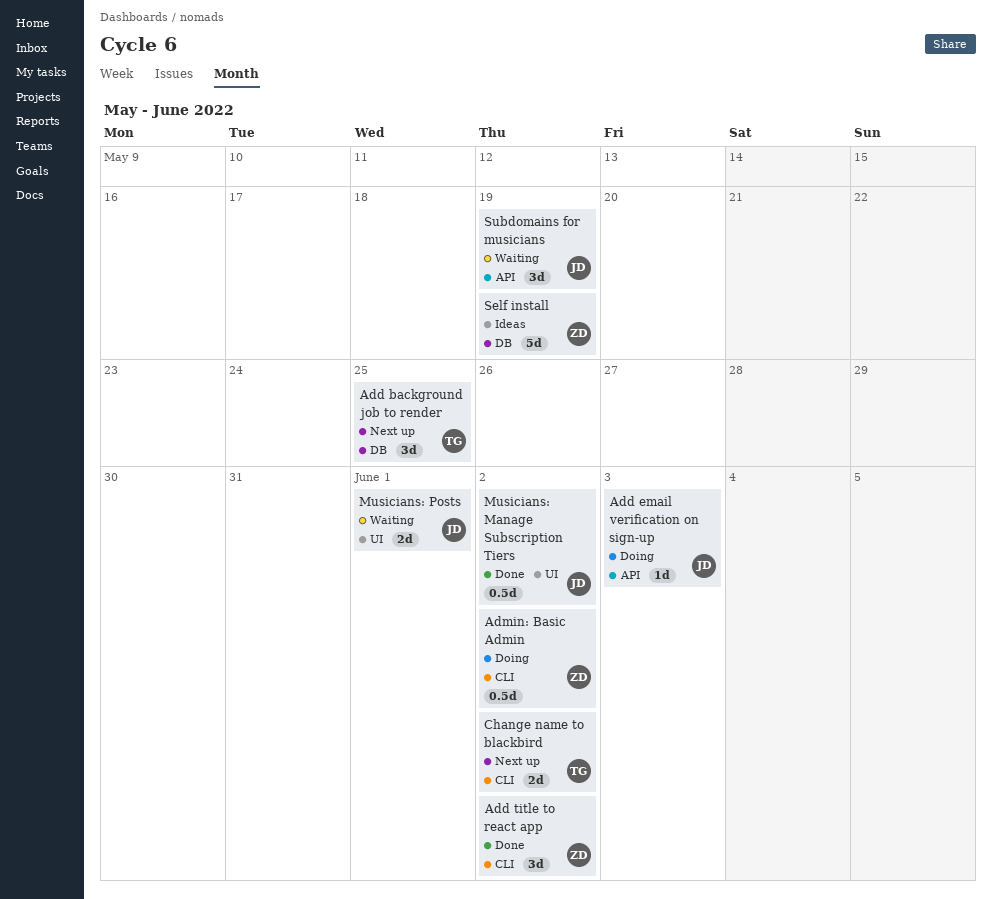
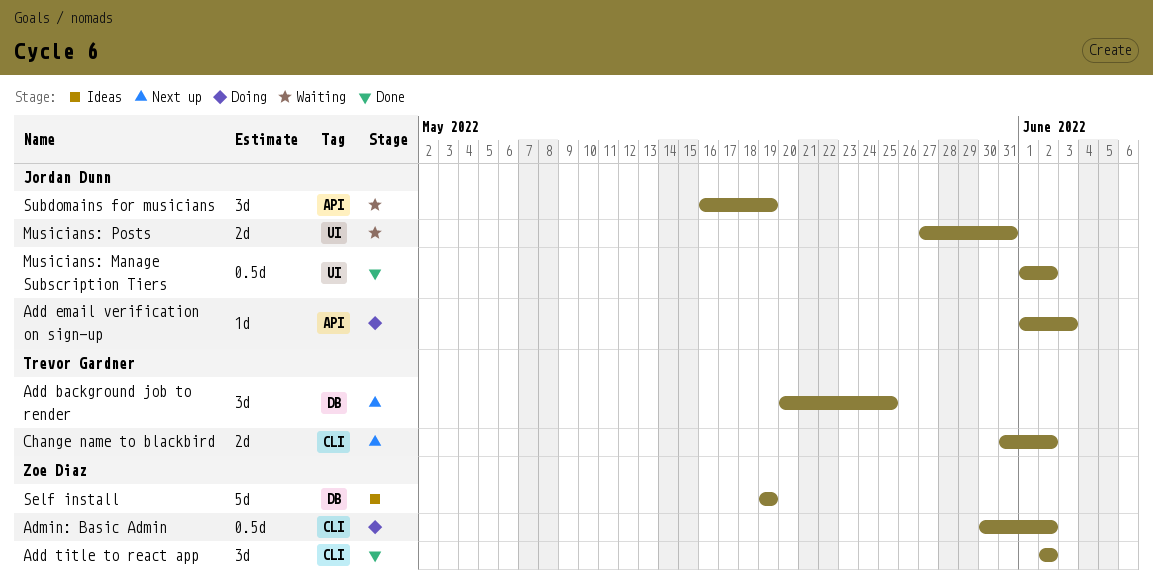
Musicians: Posts, due: Jun 1 -> May 31

